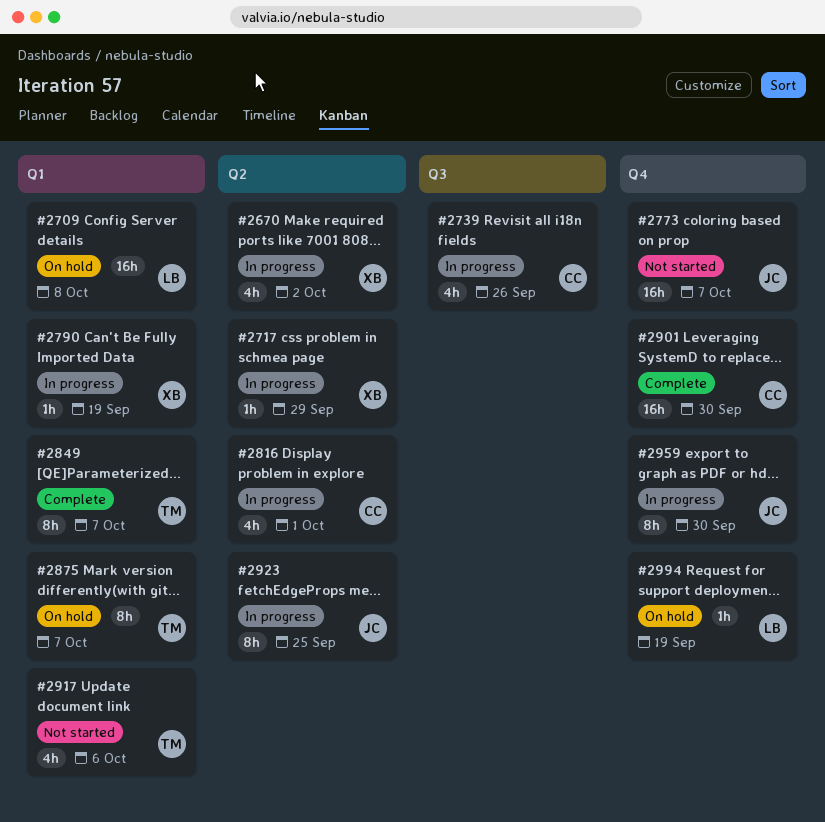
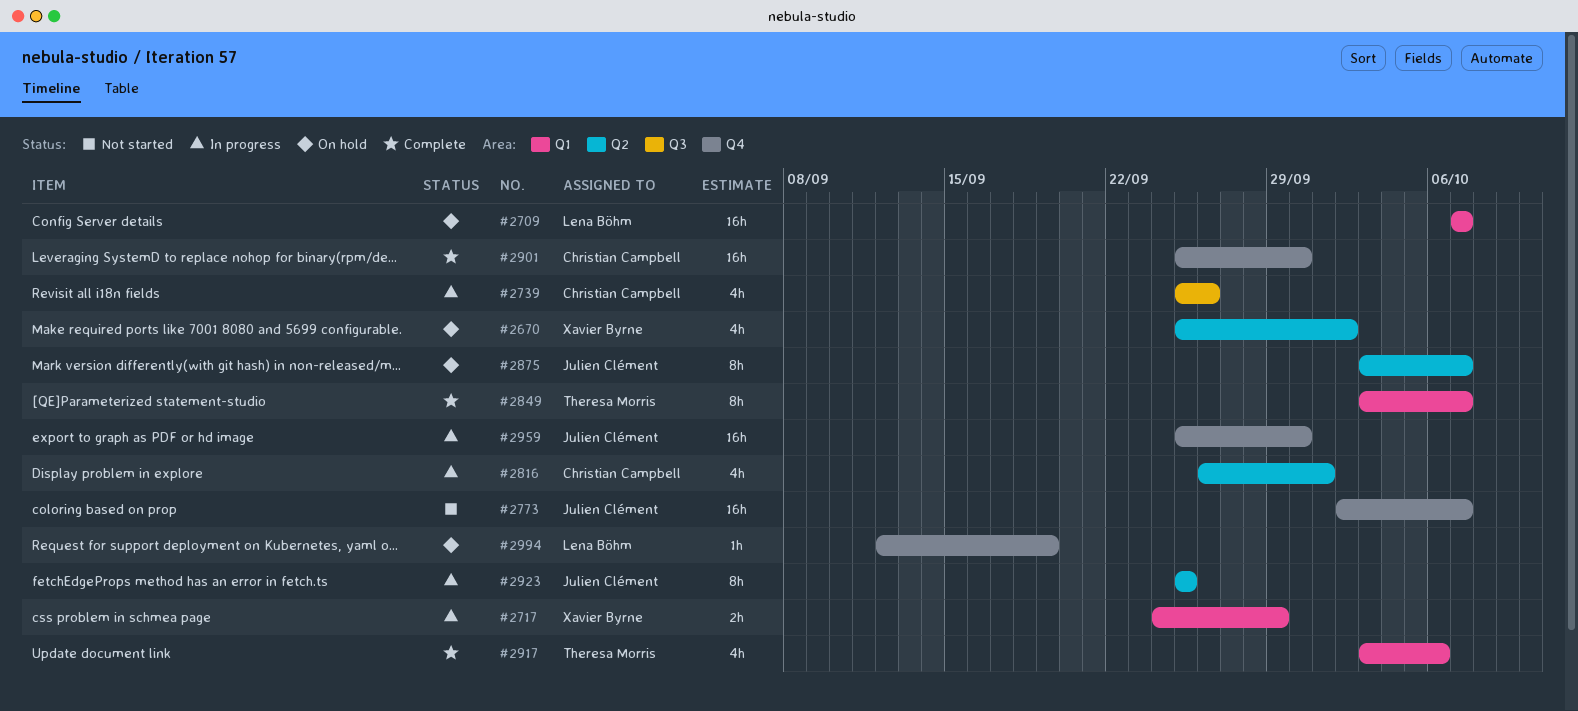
#2670, status: In progress -> On hold
#2709, due: Oct 8 -> Oct 7
#2717, label: Q2 -> Q1
#2717, estimate: 1h -> 2h
#2790: present -> none
#2875, owner: Theresa Morris -> Julien Clément
#2875, label: Q1 -> Q2
#2917, status: Not started -> Complete
#2959, estimate: 8h -> 16h

